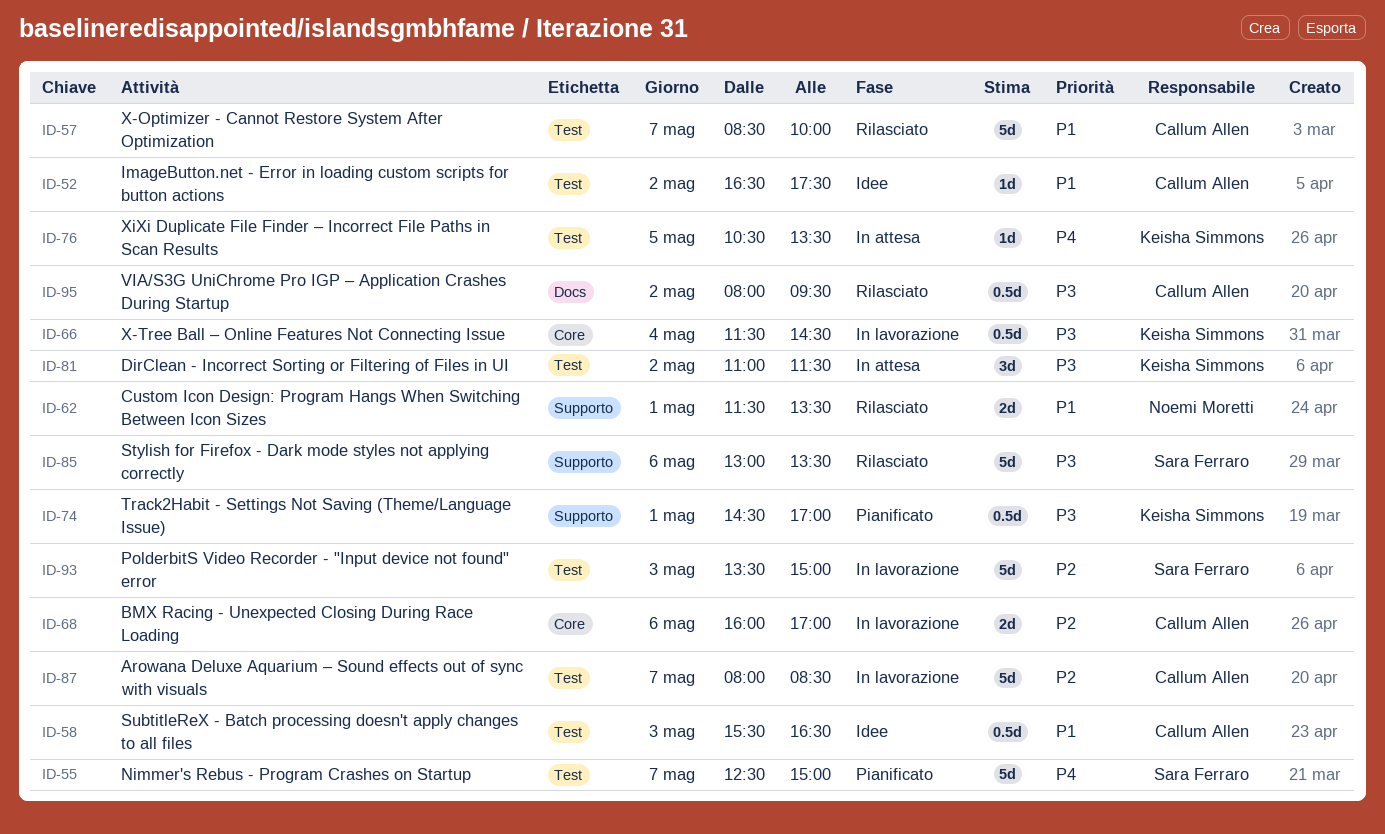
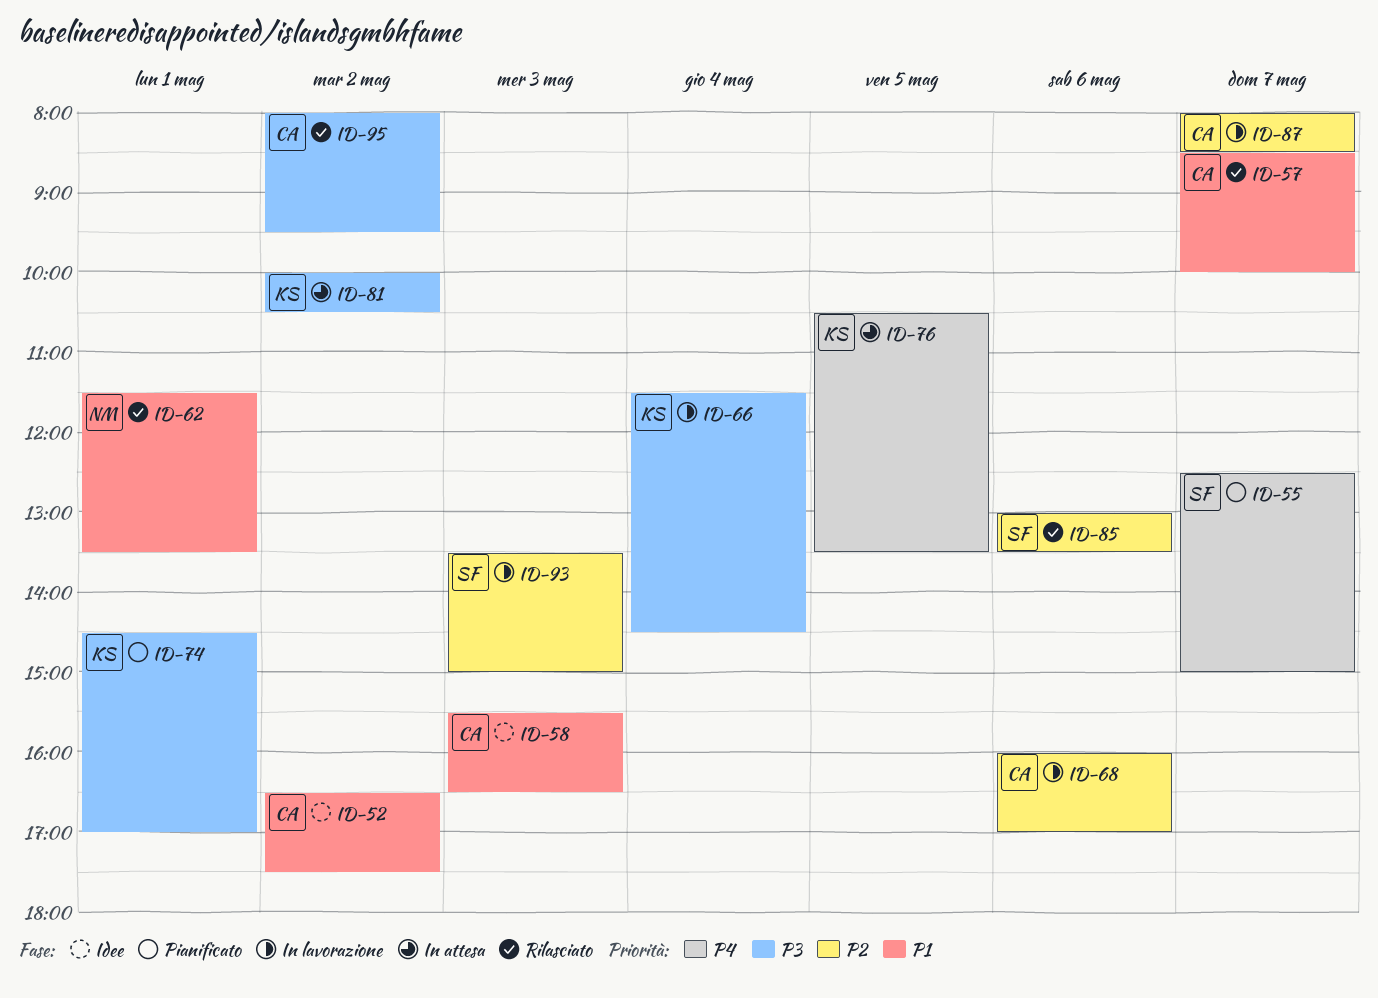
ID-81, begins: 11:00 -> 10:00
ID-81, ends: 11:30 -> 10:30
ID-85, priority: P3 -> P2

